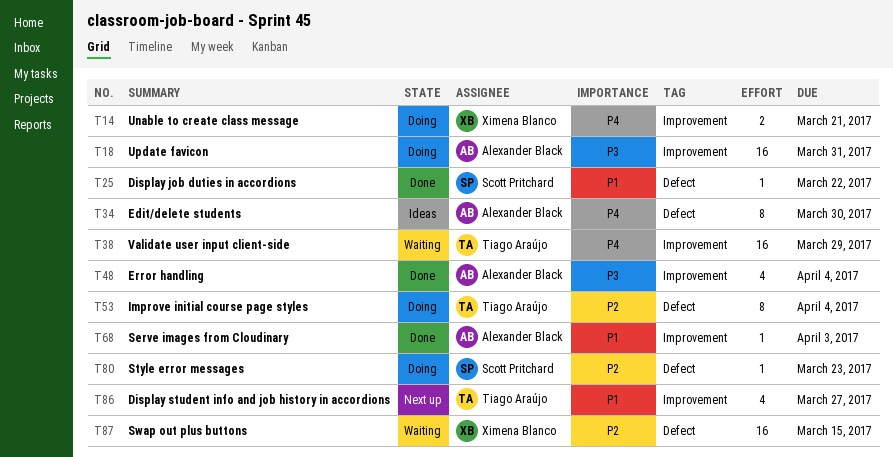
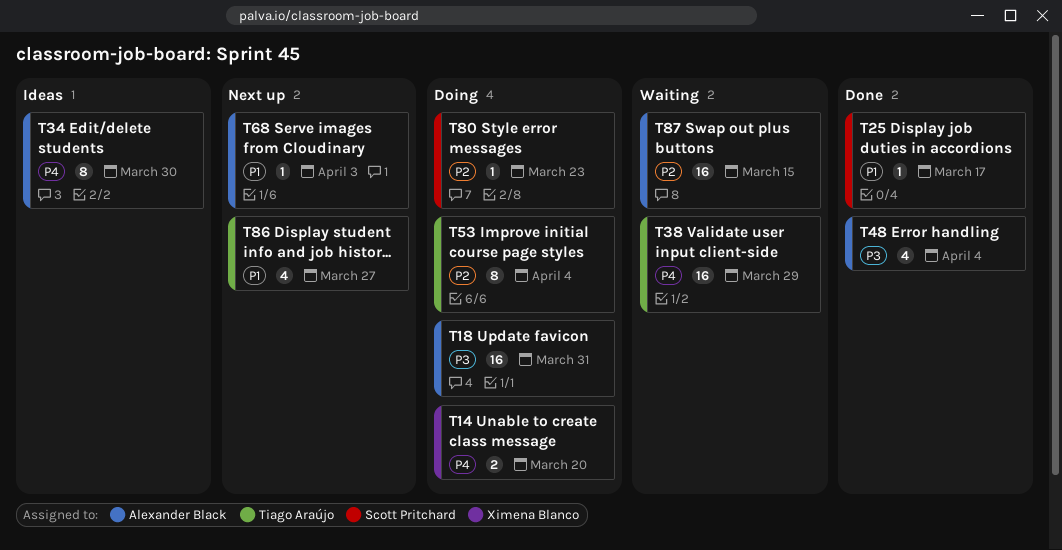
T14, due: Mar 21 -> Mar 20
T25, due: Mar 22 -> Mar 17
T68, status: Done -> Next up
T87, owner: Ximena Blanco -> Alexander Black

